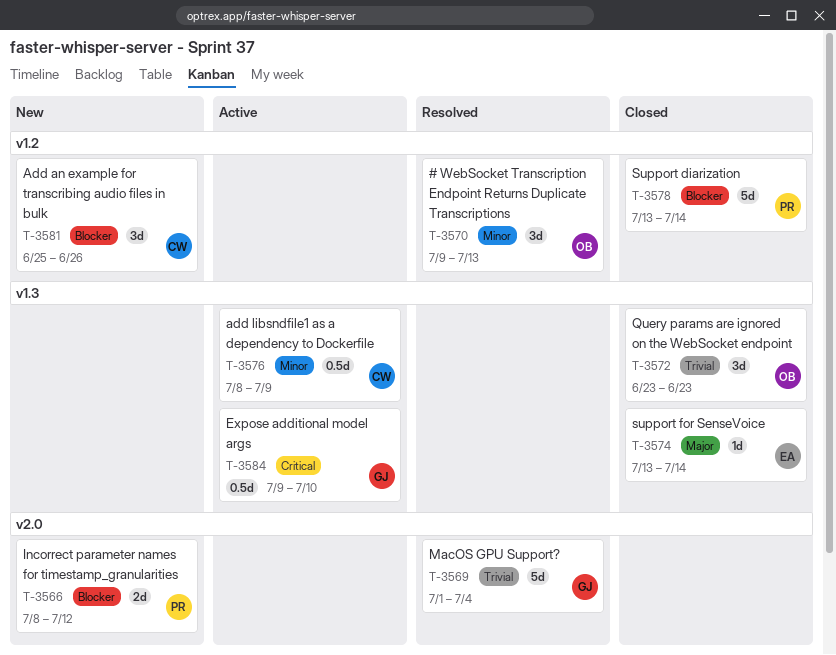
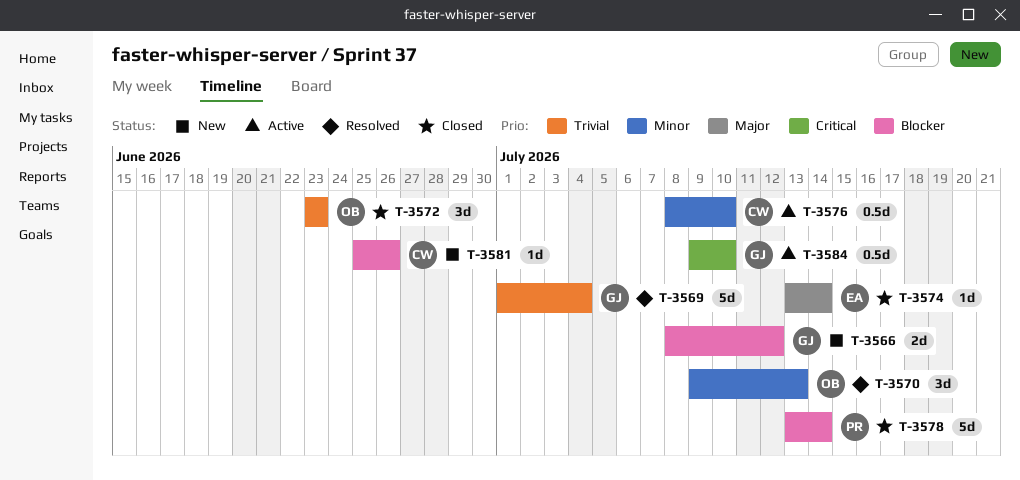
T-3566, owner: PR -> GJ
T-3576, due: Jul 9 -> Jul 10
T-3581, estimate: 3d -> 1d

